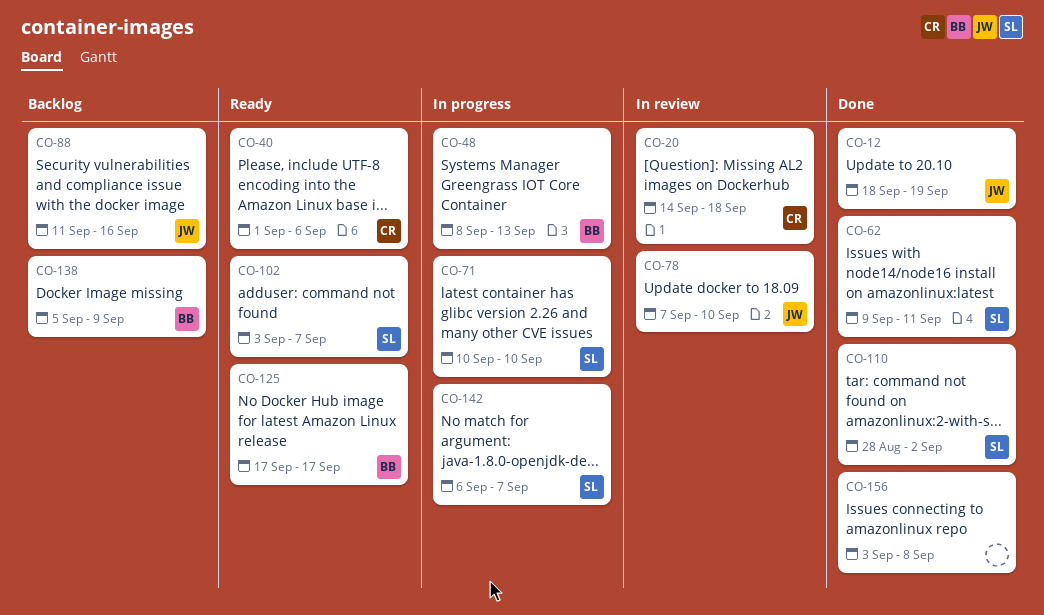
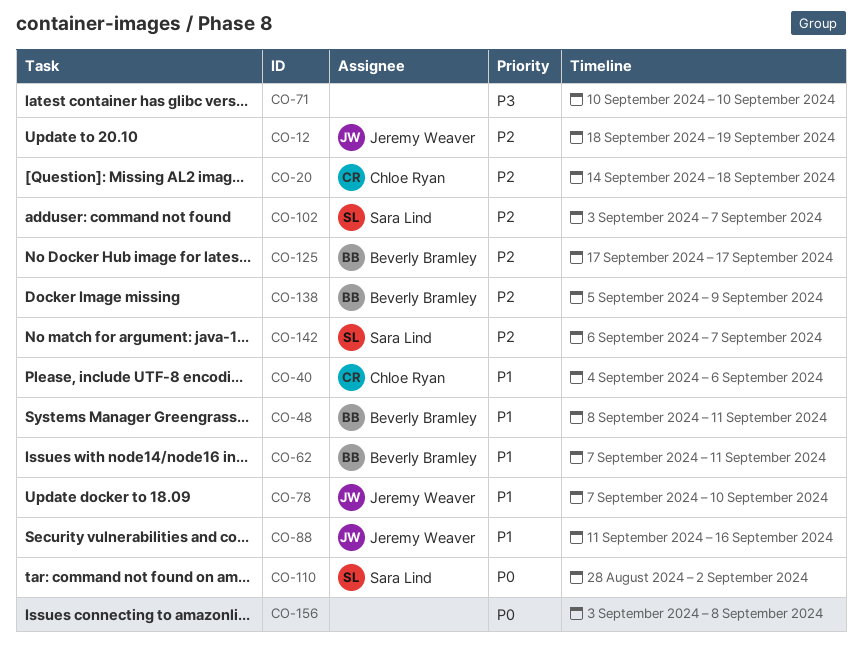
CO-40, start: Sep 1 -> Sep 4
CO-48, due: Sep 13 -> Sep 11
CO-62, owner: Sara Lind -> Beverly Bramley
CO-62, start: Sep 9 -> Sep 7
CO-71, owner: Sara Lind -> none

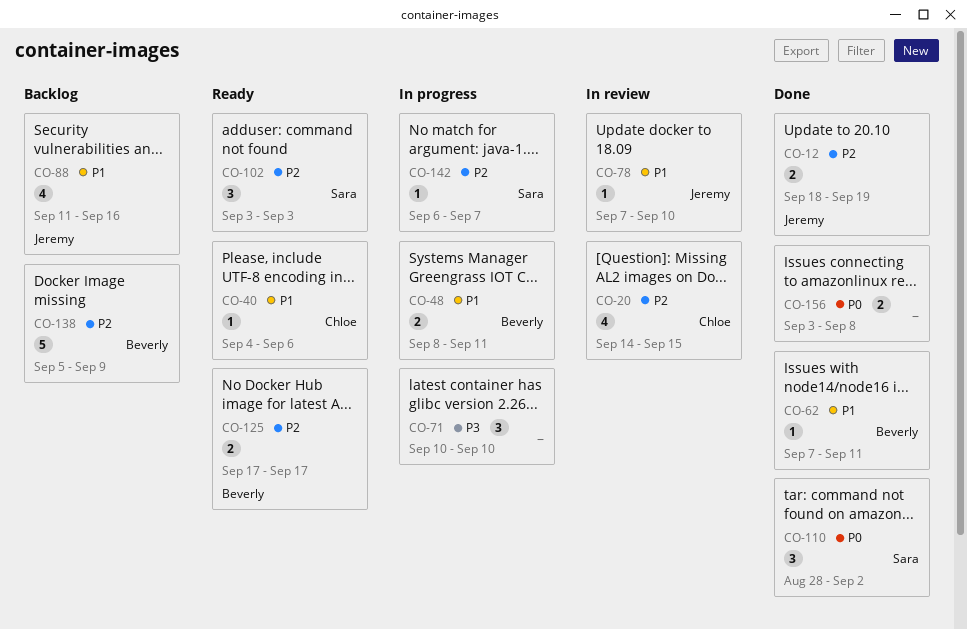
CO-20, due: Sep 18 -> Sep 15
CO-102, due: Sep 7 -> Sep 3

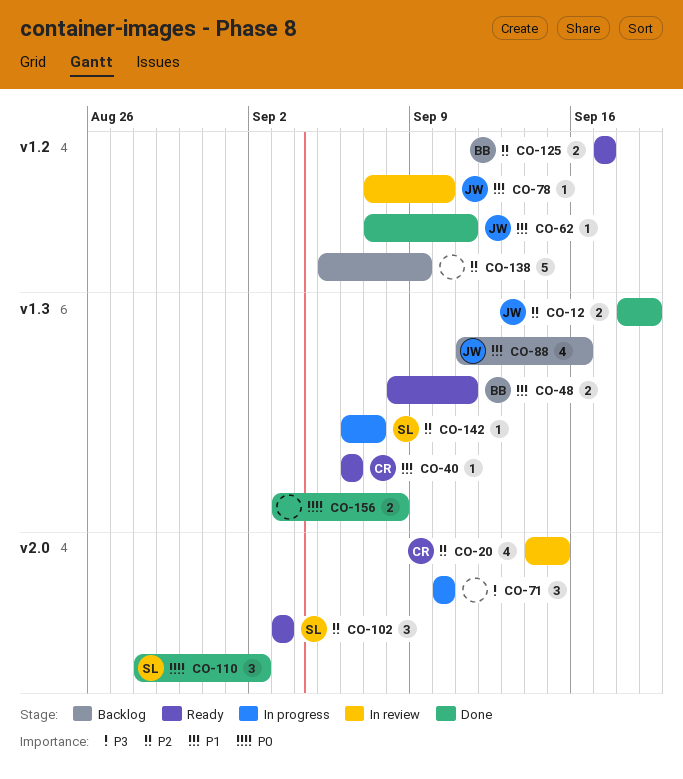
CO-40, start: Sep 4 -> Sep 6
CO-48, status: In progress -> Ready
CO-62, owner: Beverly -> Jeremy
CO-138, owner: Beverly -> none

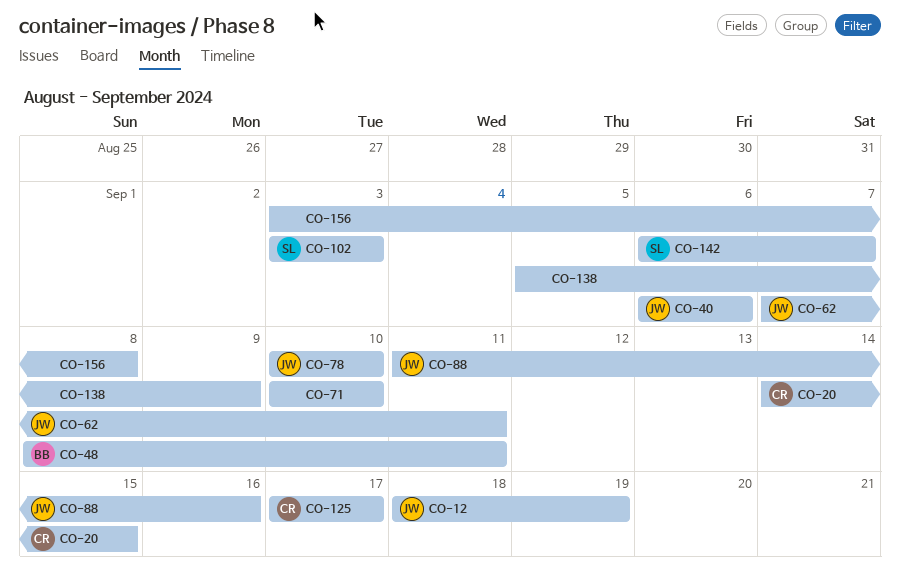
CO-40, owner: CR -> JW
CO-78, start: Sep 7 -> Sep 10
CO-110: present -> none
CO-125, owner: BB -> CR

